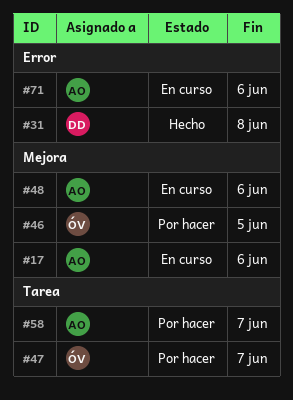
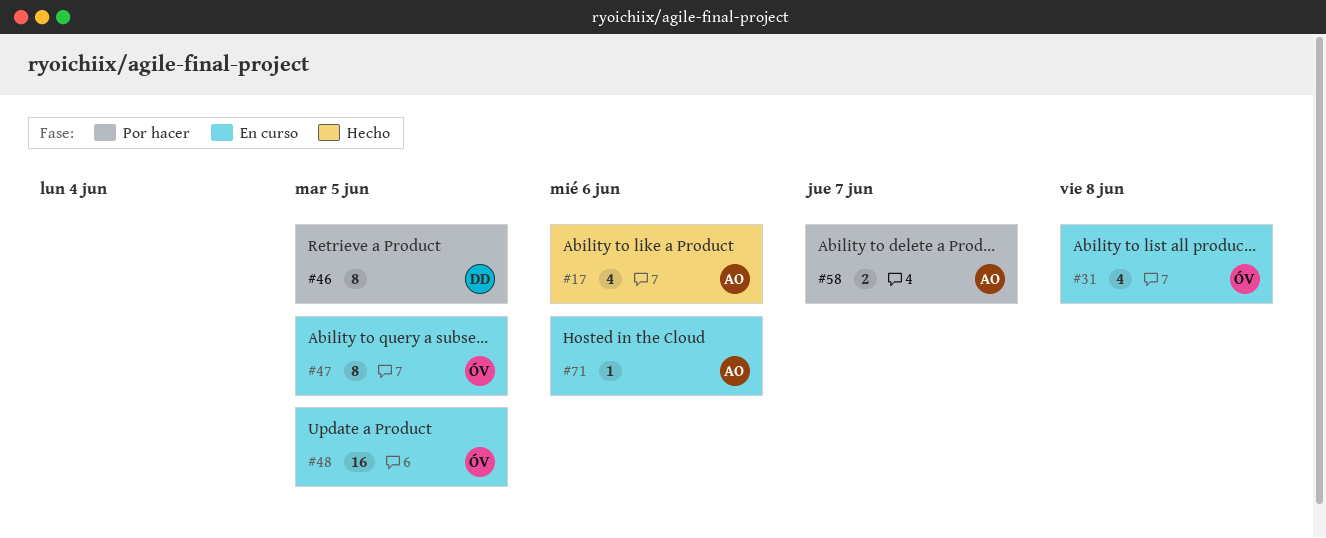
#17, status: En curso -> Hecho
#31, status: Hecho -> En curso
#31, owner: DD -> ÓV
#46, owner: ÓV -> DD
#47, status: Por hacer -> En curso
#47, due: Jun 7 -> Jun 5
#48, owner: AO -> ÓV
#48, due: Jun 6 -> Jun 5

